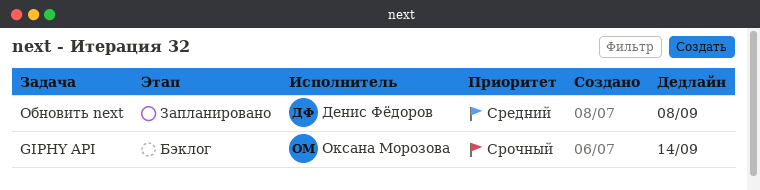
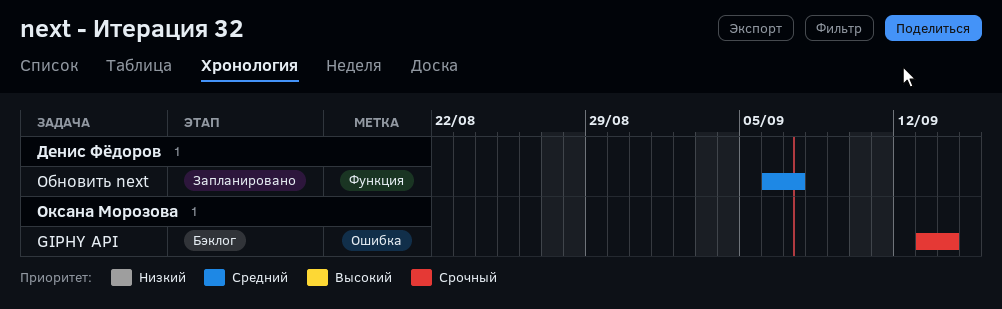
Обновить next, due: Sep 8 -> Sep 7

